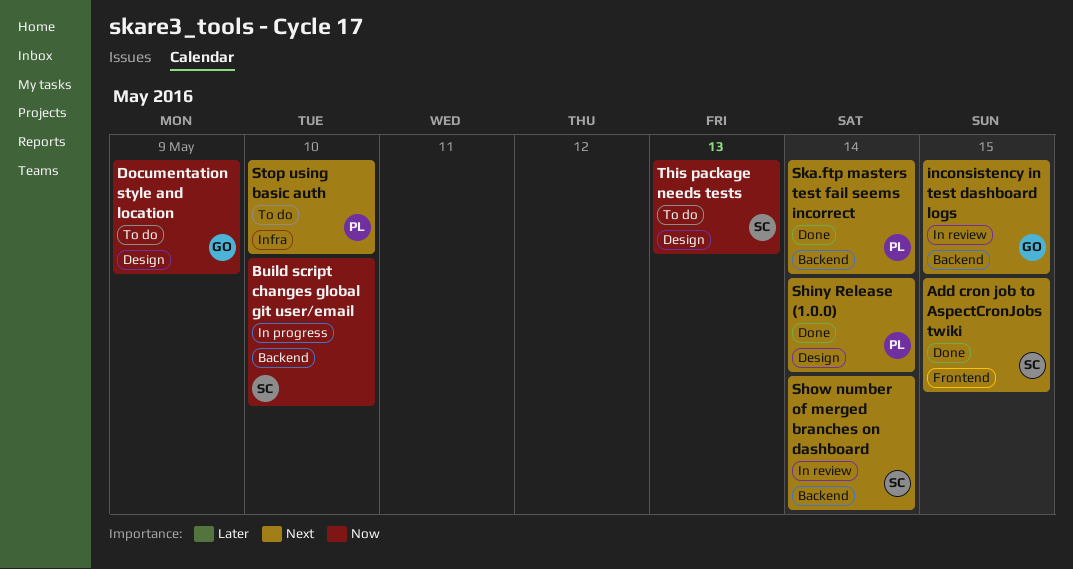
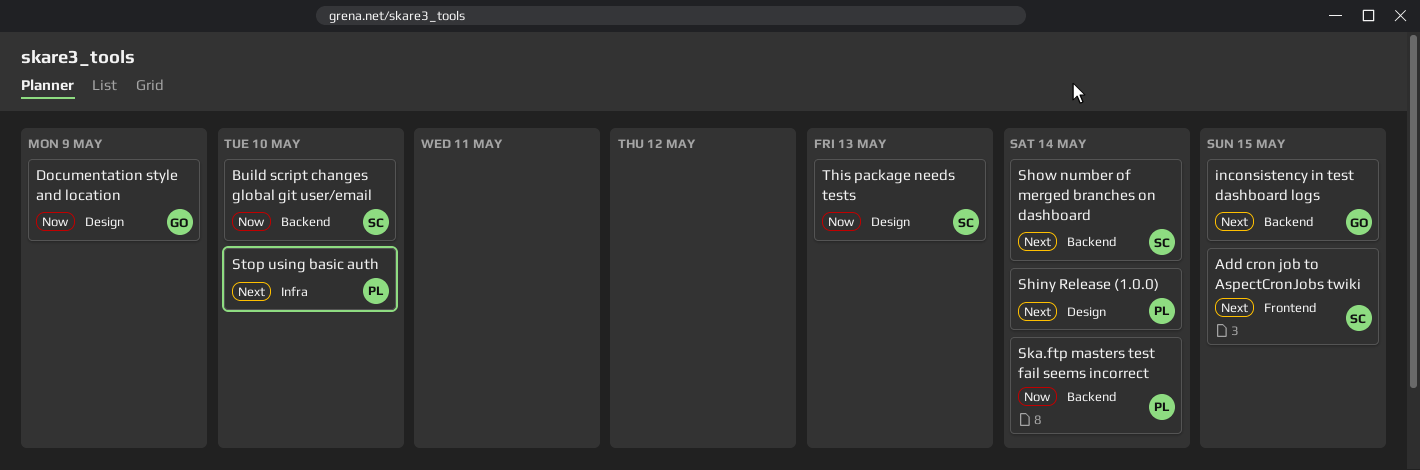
Ska.ftp masters test fail seems incorrect, priority: Next -> Now

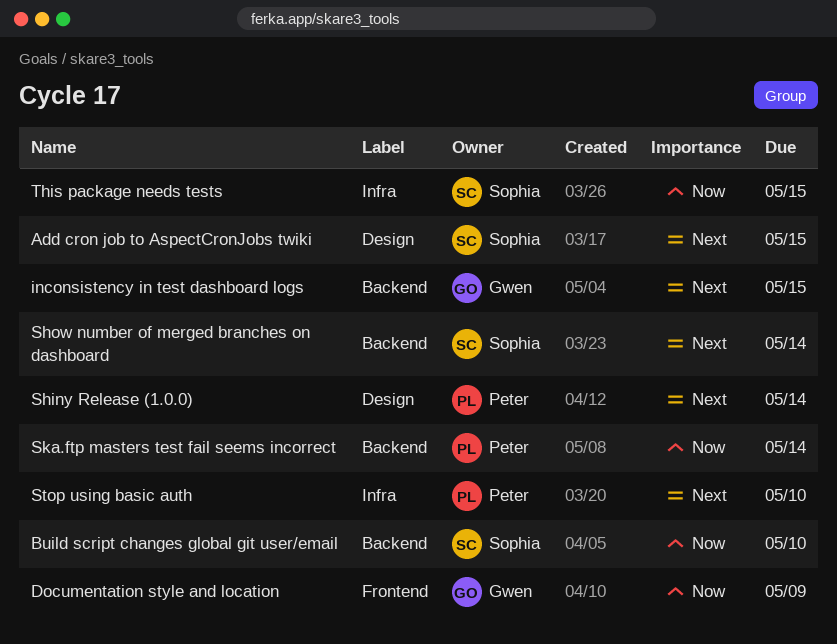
Add cron job to AspectCronJobs twiki, label: Frontend -> Design
Documentation style and location, label: Design -> Frontend
This package needs tests, label: Design -> Infra
This package needs tests, due: May 13 -> May 15

